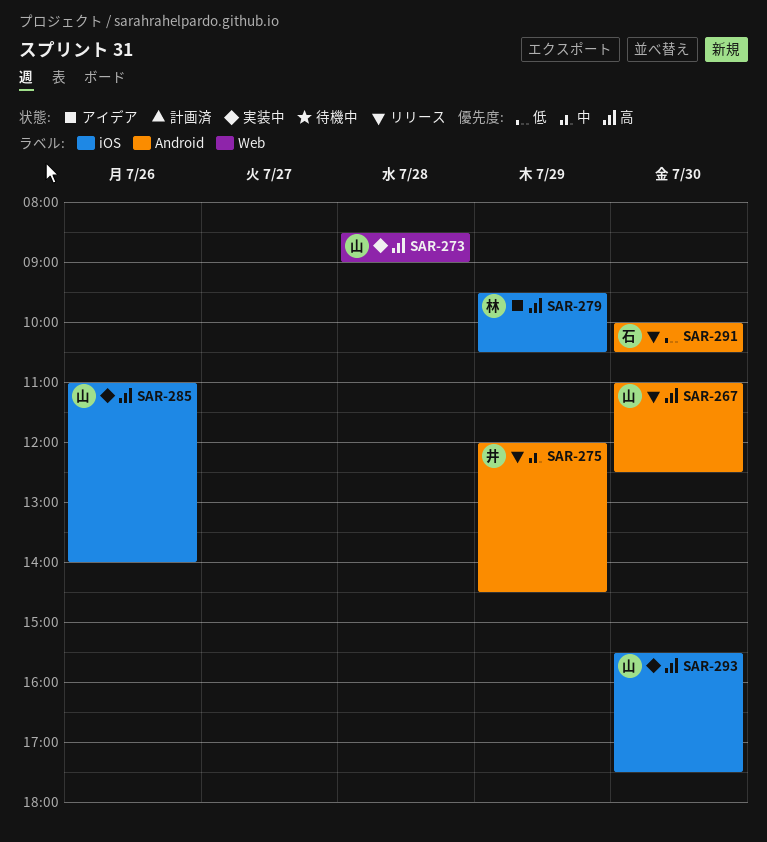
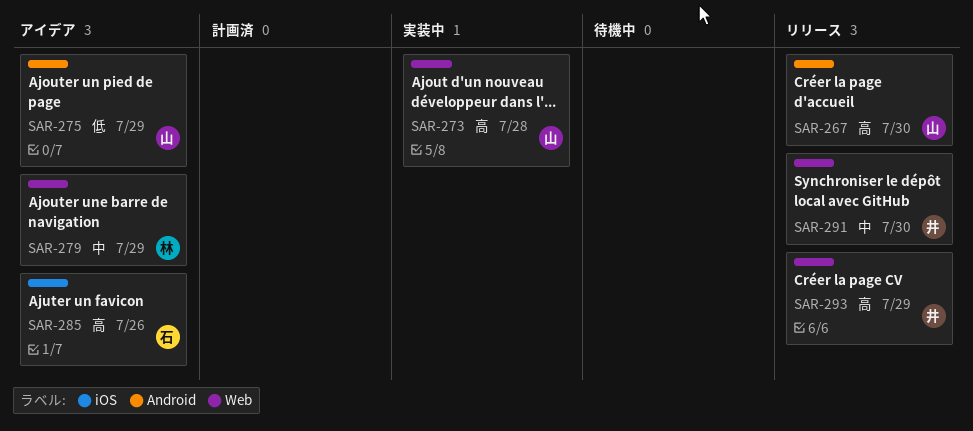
SAR-275, status: リリース -> アイデア
SAR-275, owner: 井 -> 山
SAR-275, priority: 中 -> 低
SAR-279, priority: 高 -> 中
SAR-279, label: iOS -> Web
SAR-285, status: 実装中 -> アイデア
SAR-285, owner: 山 -> 石
SAR-291, owner: 石 -> 井
SAR-291, priority: 低 -> 中
SAR-291, label: Android -> Web
SAR-293, status: 実装中 -> リリース
SAR-293, owner: 山 -> 井
SAR-293, label: iOS -> Web
SAR-293, day: Jul 30 -> Jul 29

